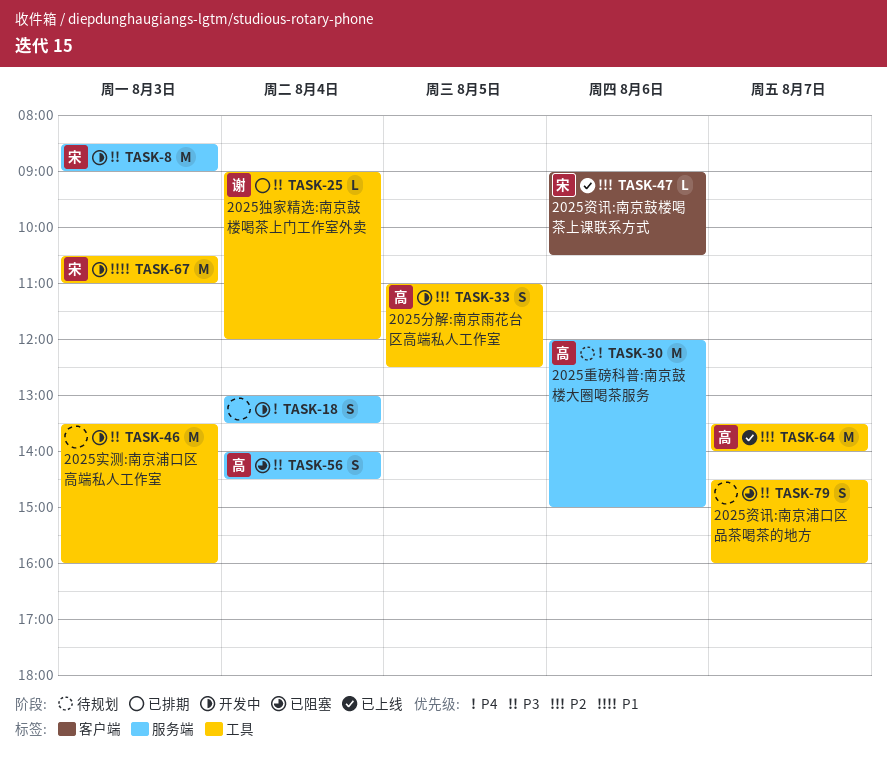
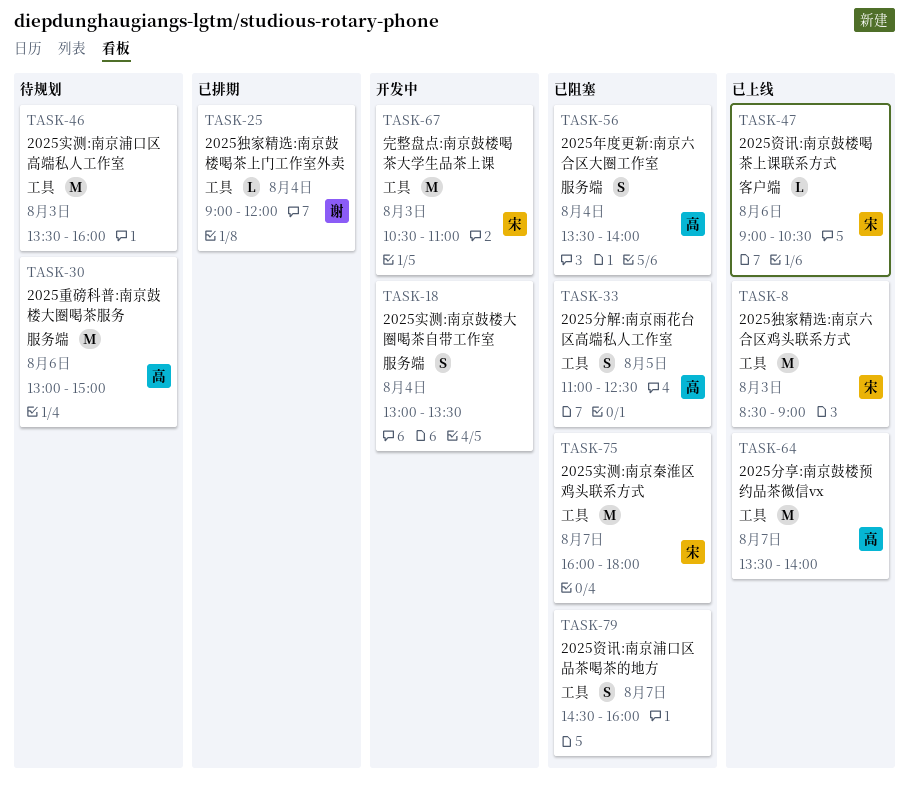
TASK-8, status: 开发中 -> 已上线
TASK-8, label: 服务端 -> 工具
TASK-30, begins: 12:00 -> 13:00
TASK-33, status: 开发中 -> 已阻塞
TASK-46, status: 开发中 -> 待规划
TASK-56, begins: 14:00 -> 13:30
TASK-56, ends: 14:30 -> 14:00
TASK-75: none -> present

